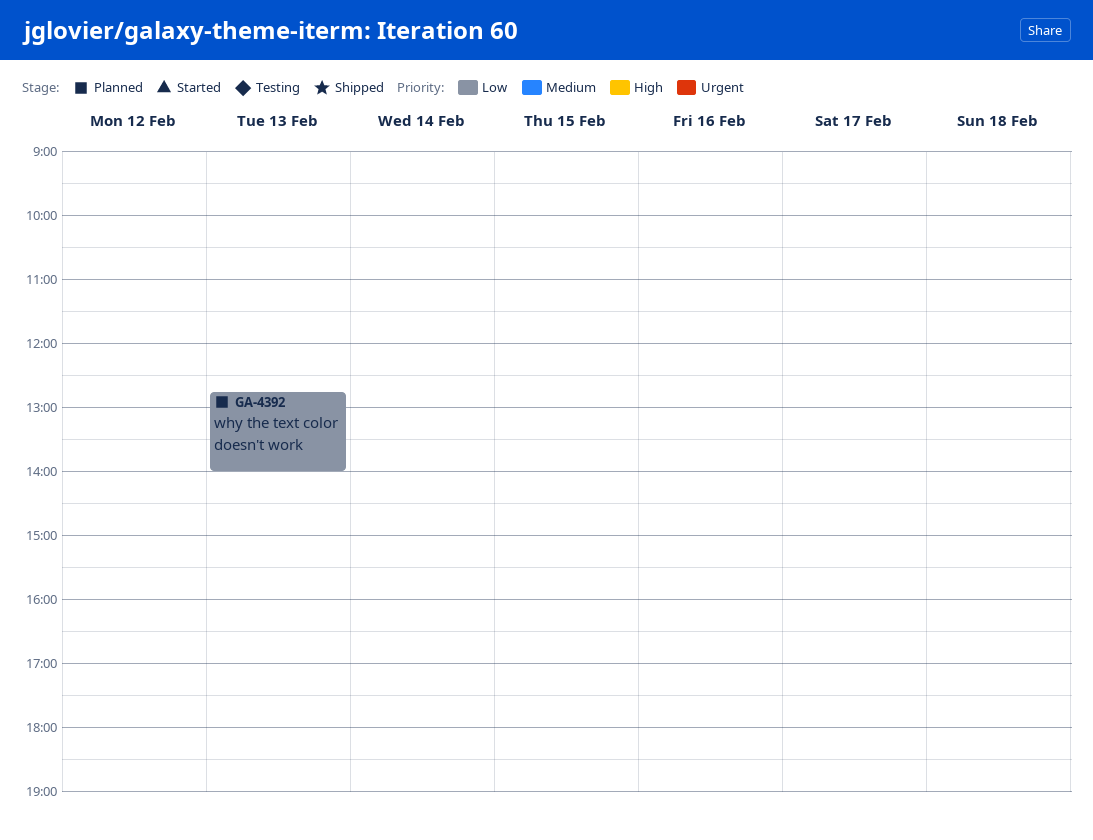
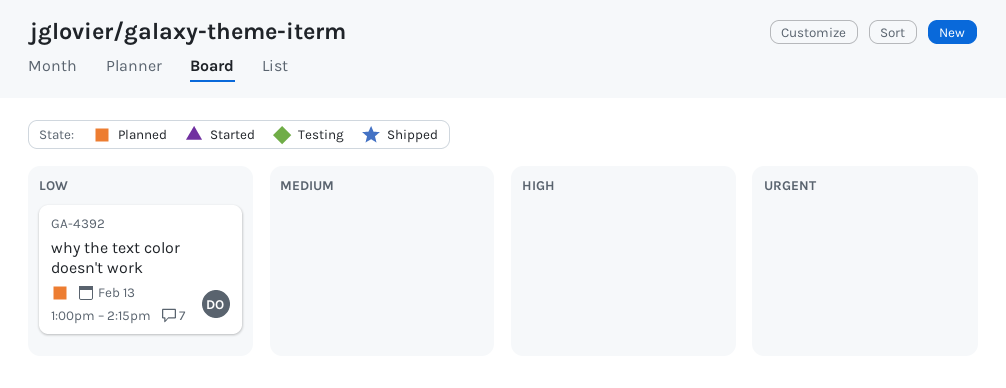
GA-4392, begins: 12:45 -> 13:00
GA-4392, ends: 14:00 -> 14:15

